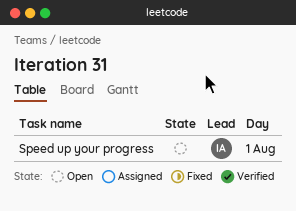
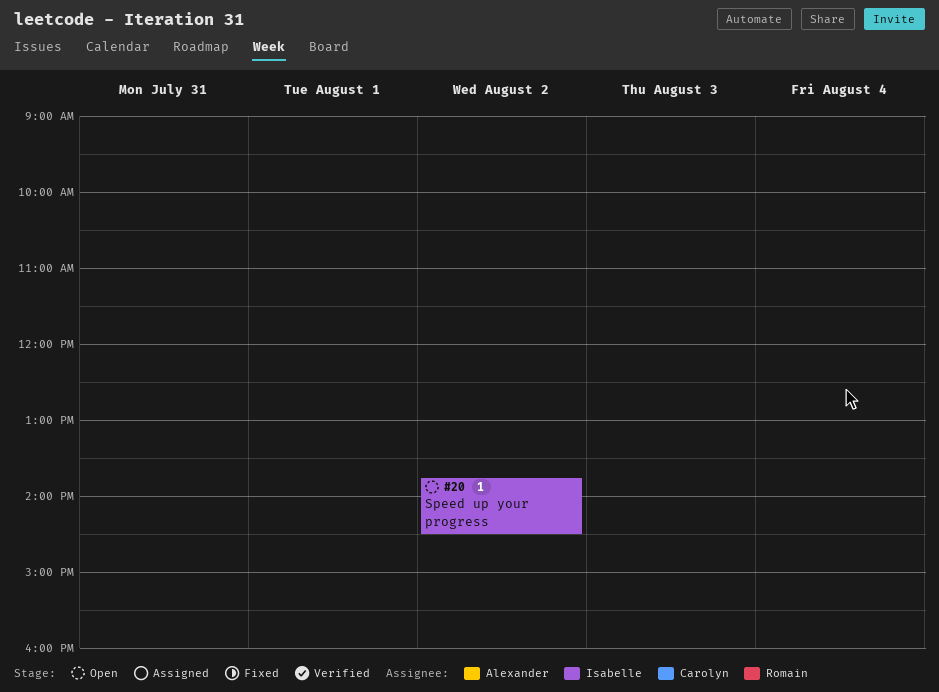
Speed up your progress, day: Aug 1 -> Aug 2

